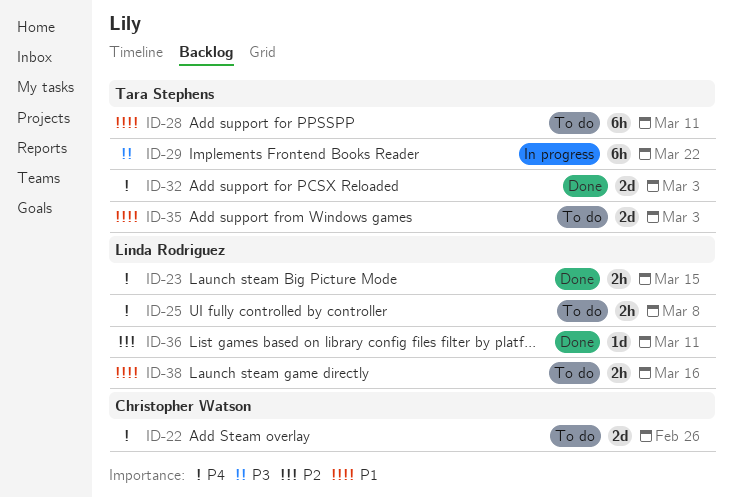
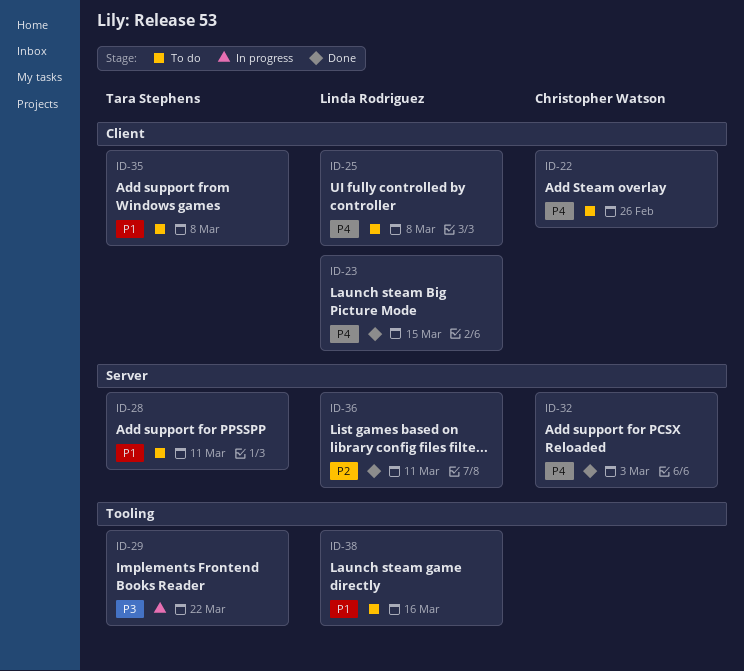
ID-32, owner: Tara Stephens -> Christopher Watson
ID-35, due: Mar 3 -> Mar 8

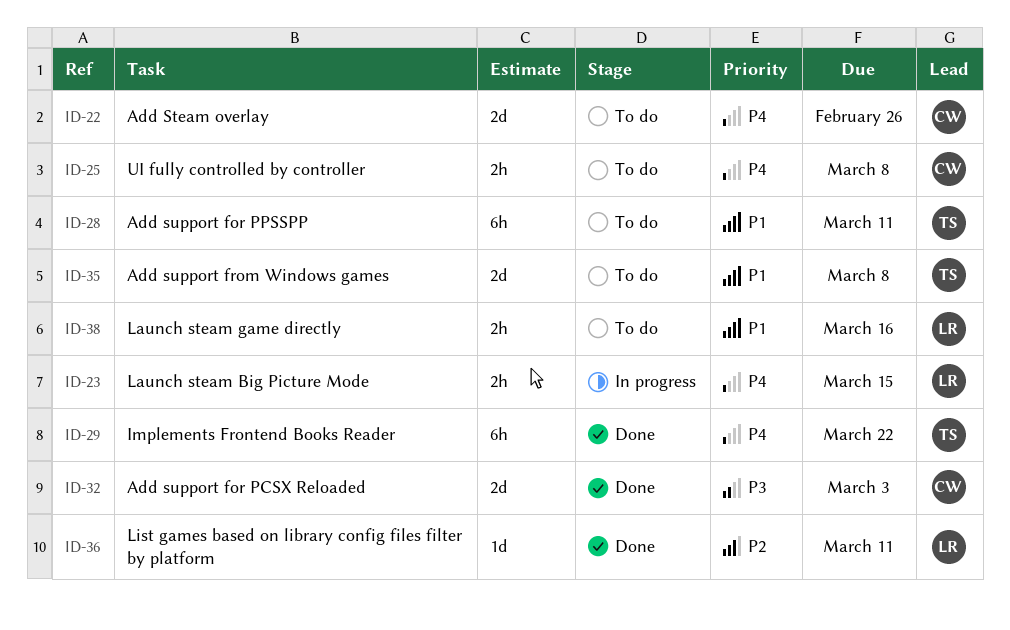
ID-23, status: Done -> In progress
ID-25, owner: Linda Rodriguez -> Christopher Watson
ID-29, status: In progress -> Done
ID-29, priority: P3 -> P4
ID-32, priority: P4 -> P3

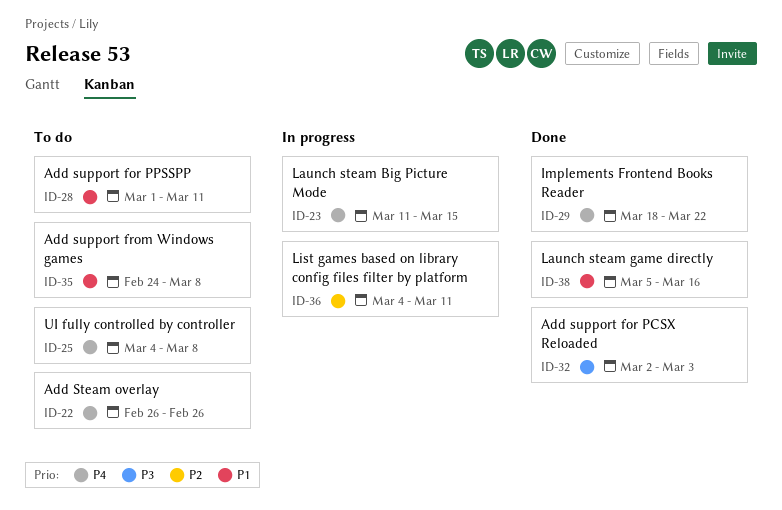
ID-36, status: Done -> In progress
ID-38, status: To do -> Done

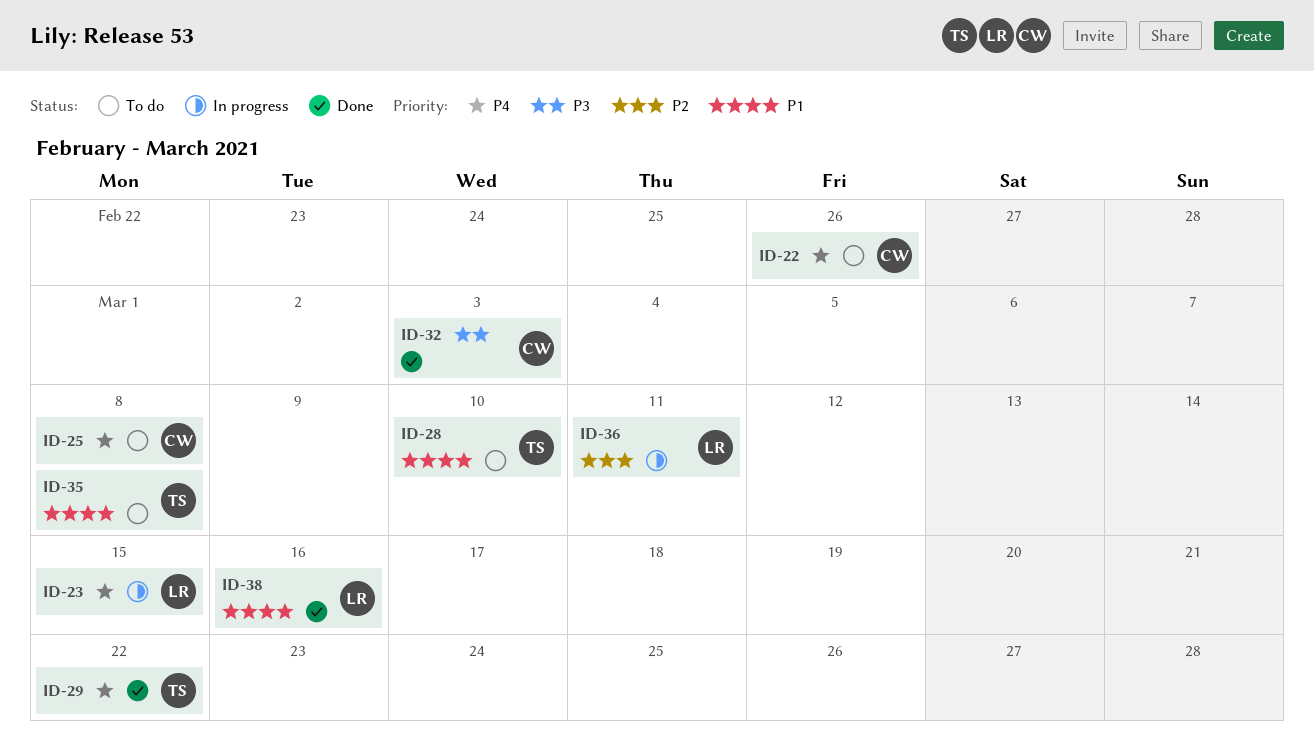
ID-28, due: Mar 11 -> Mar 10

